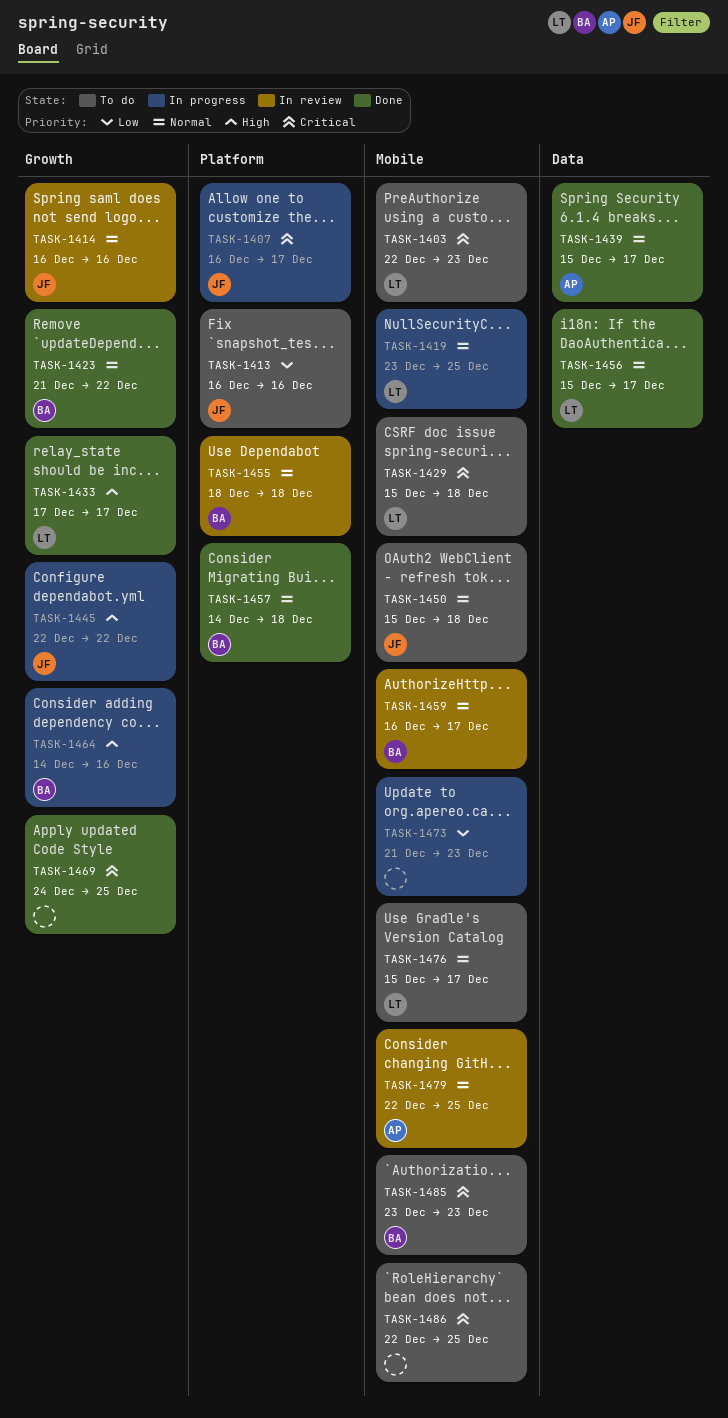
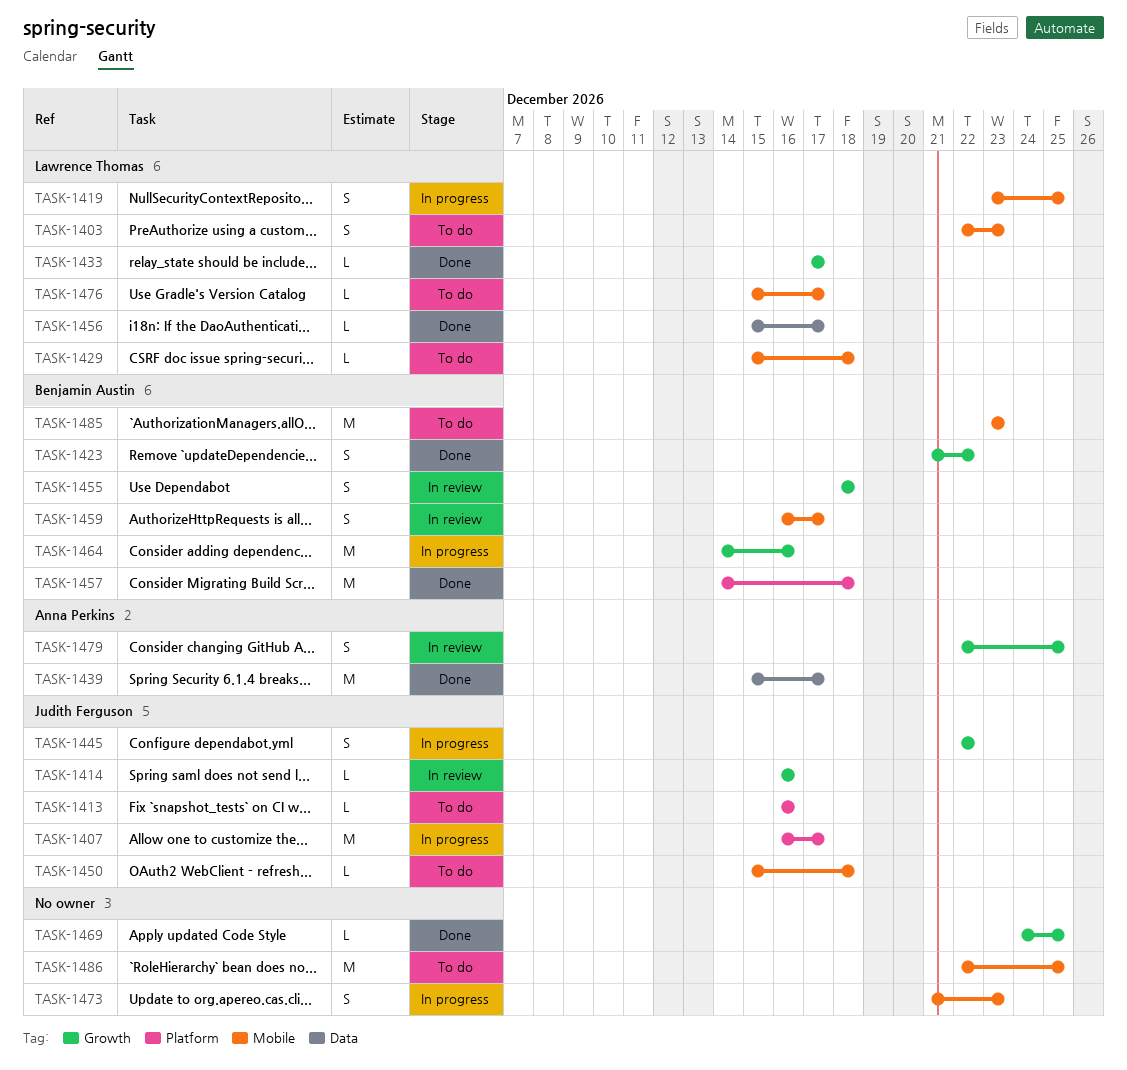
TASK-1455, label: Platform -> Growth
TASK-1479, label: Mobile -> Growth

